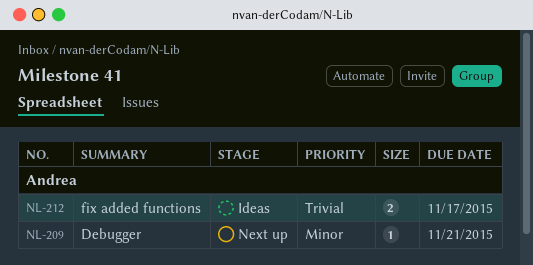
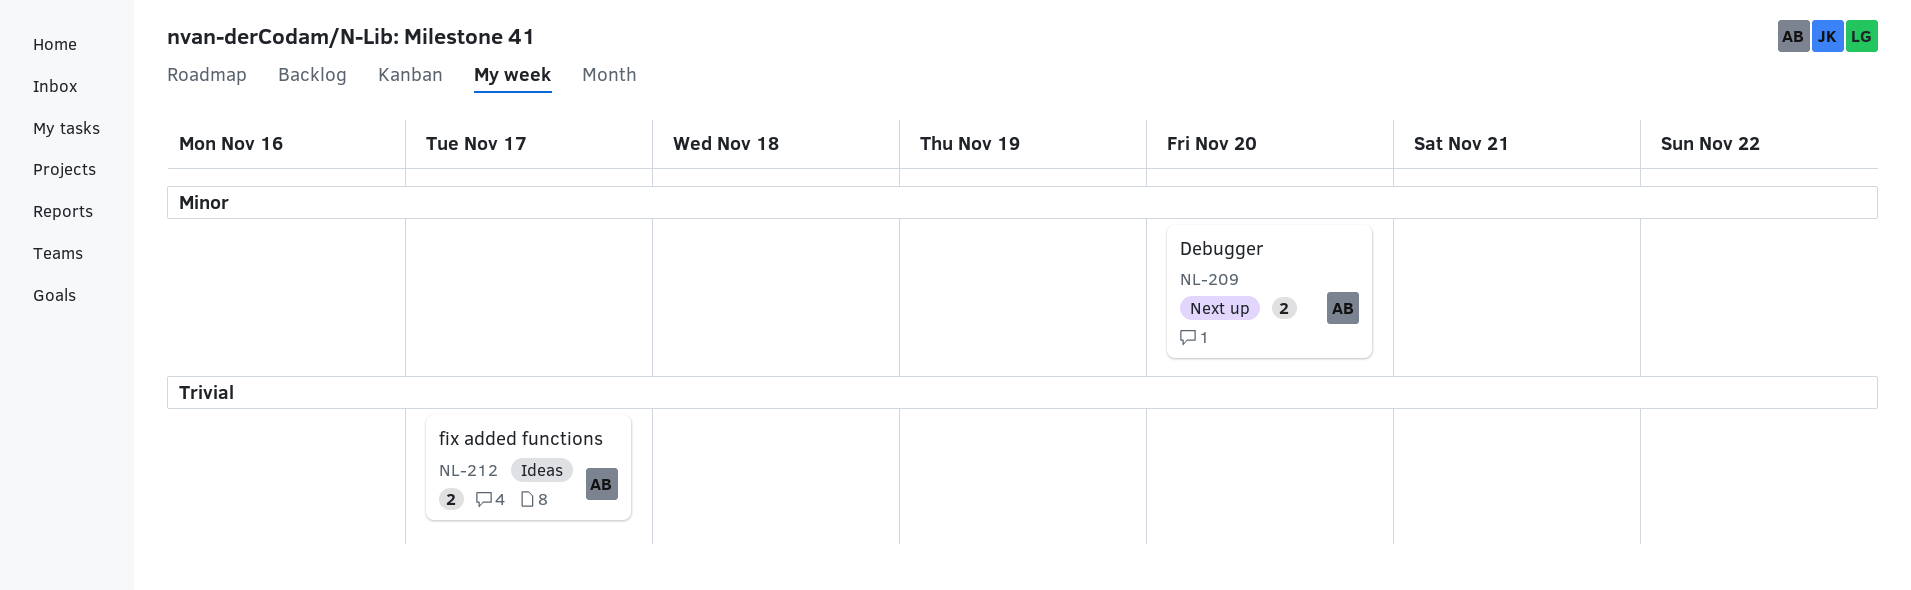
NL-209, estimate: 1 -> 2
NL-209, due: Nov 21 -> Nov 20

